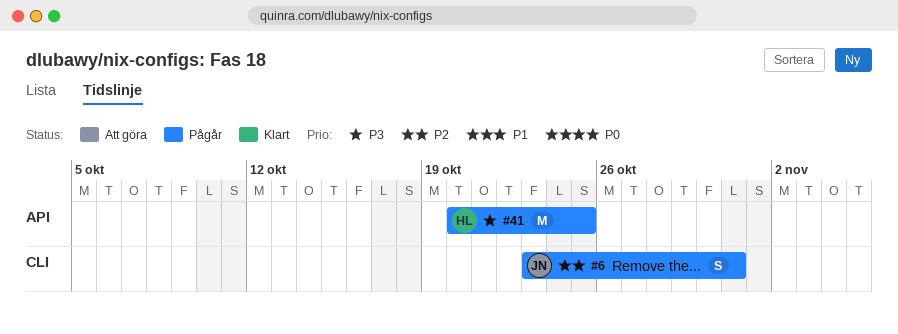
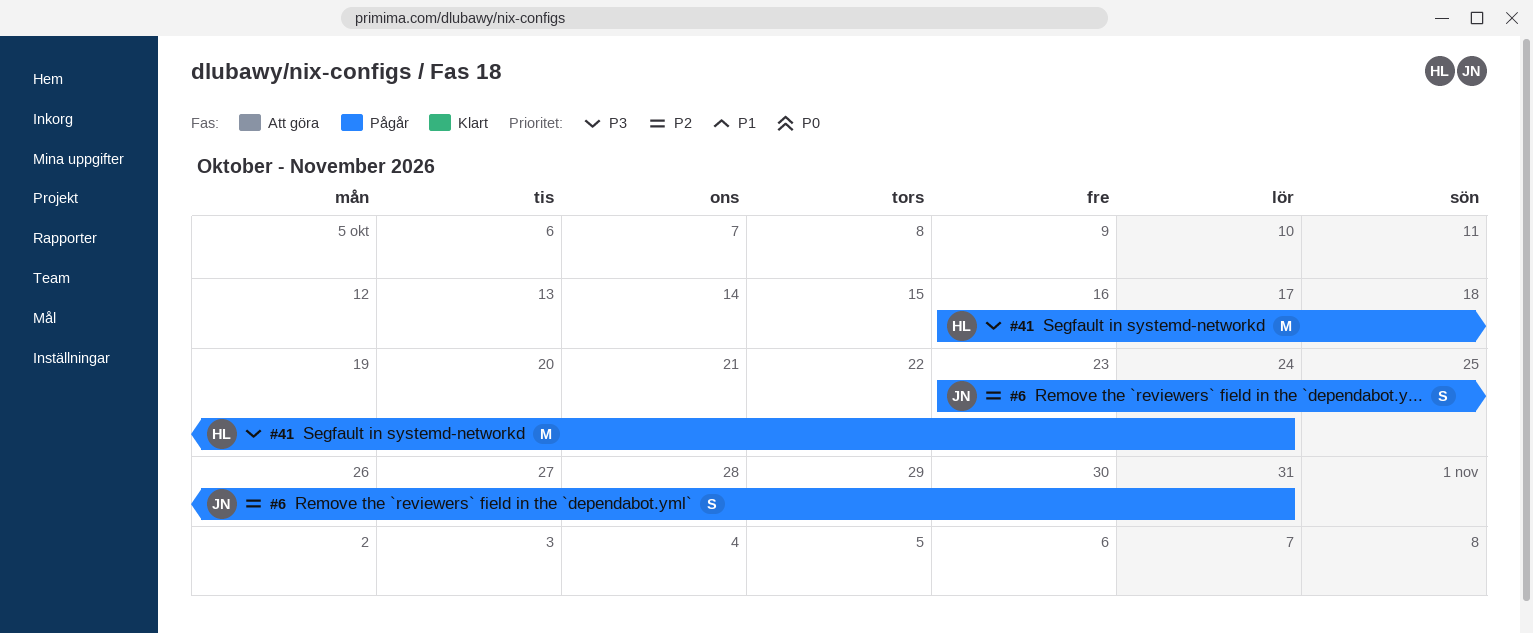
#41, start: Oct 20 -> Oct 16
#41, due: Oct 25 -> Oct 24

